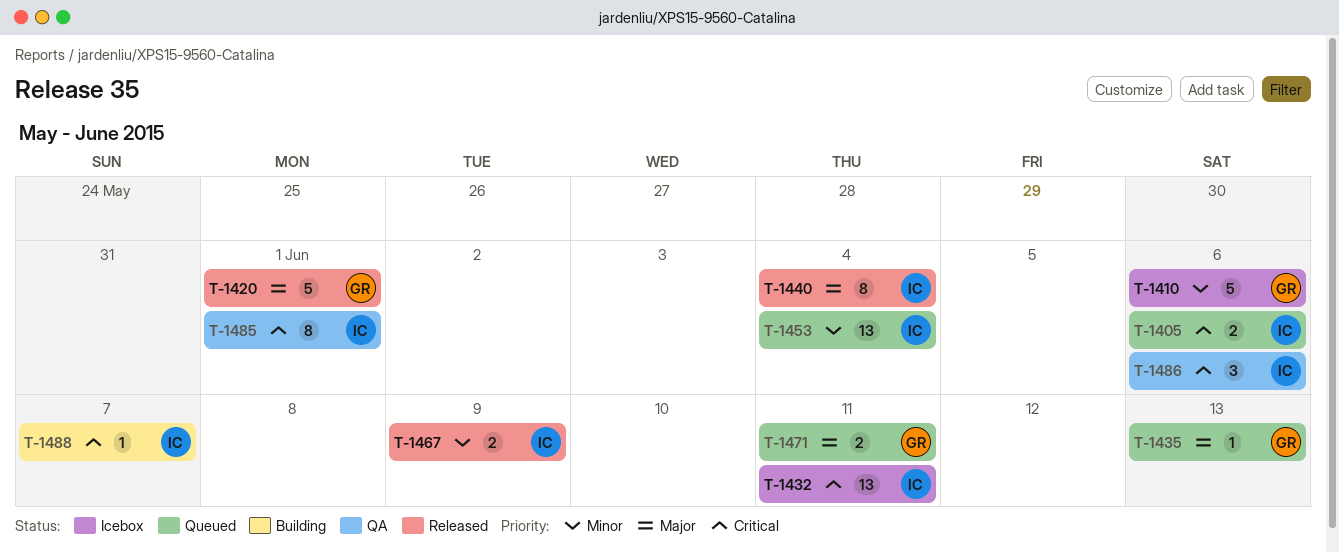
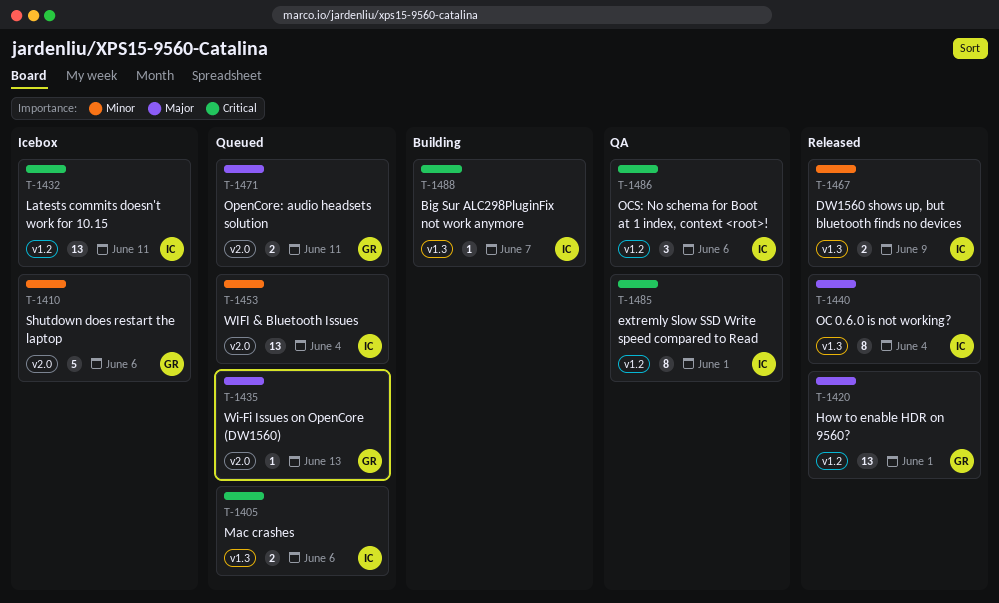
T-1420, estimate: 5 -> 13

